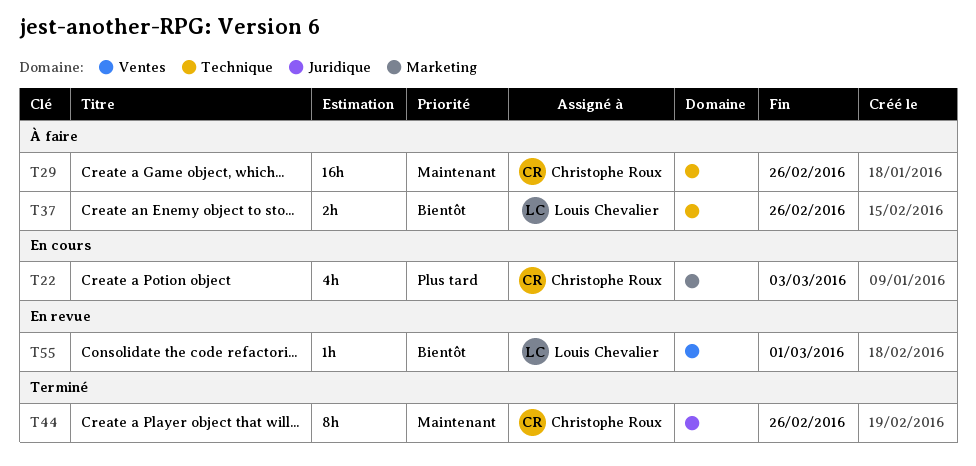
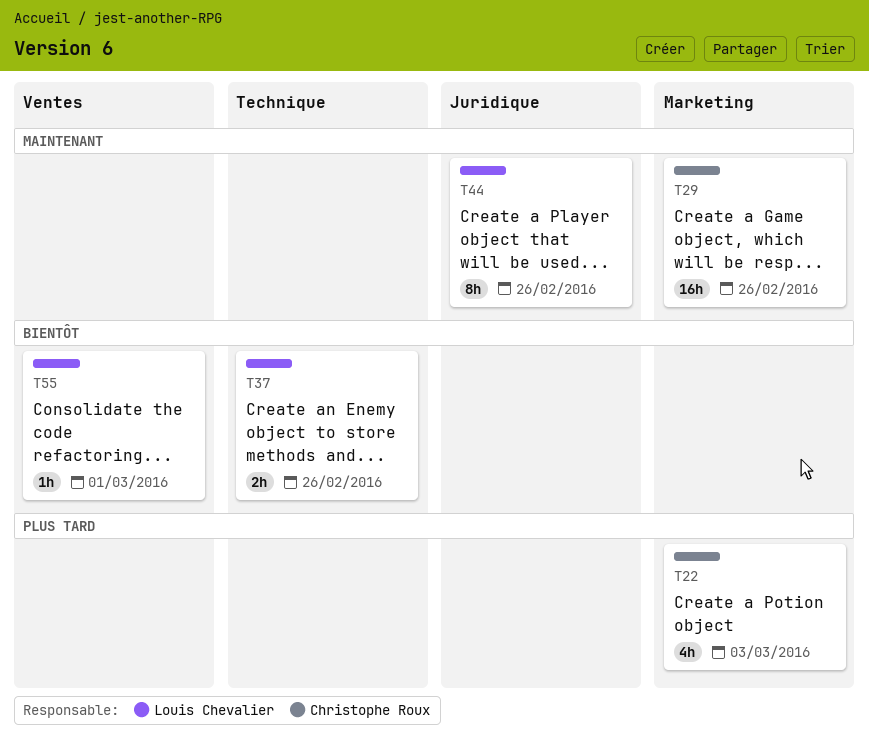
T29, label: Technique -> Marketing
T44, owner: Christophe Roux -> Louis Chevalier

